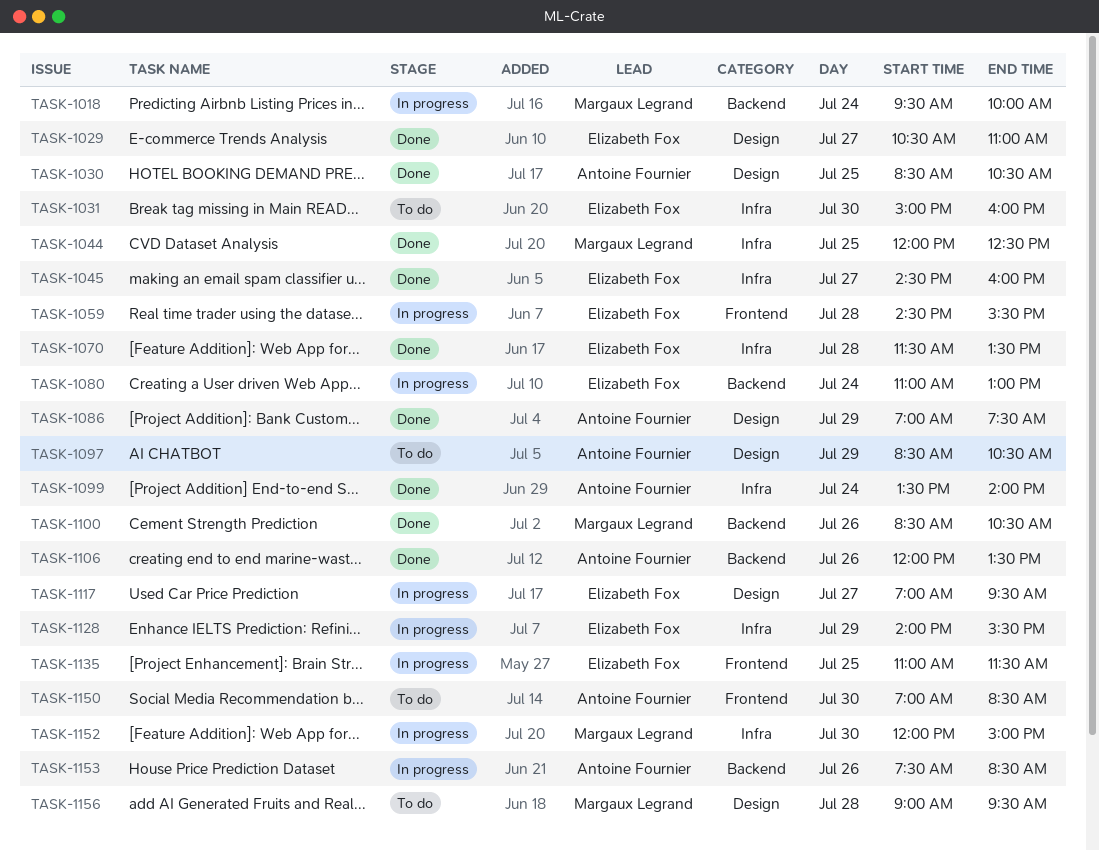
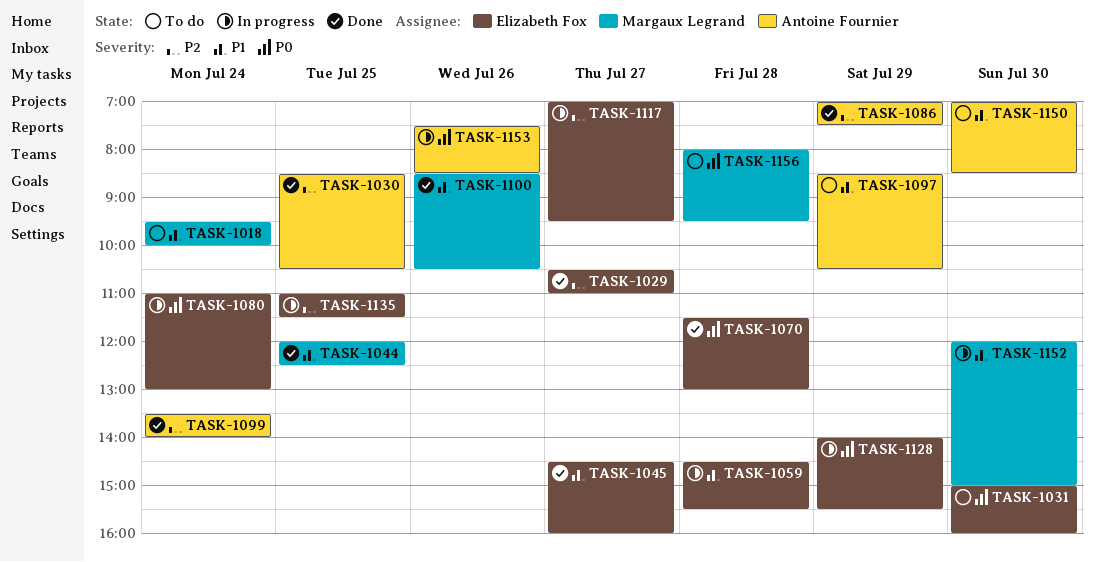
TASK-1018, status: In progress -> To do
TASK-1070, ends: 13:30 -> 13:00
TASK-1106: present -> none
TASK-1156, begins: 09:00 -> 08:00

